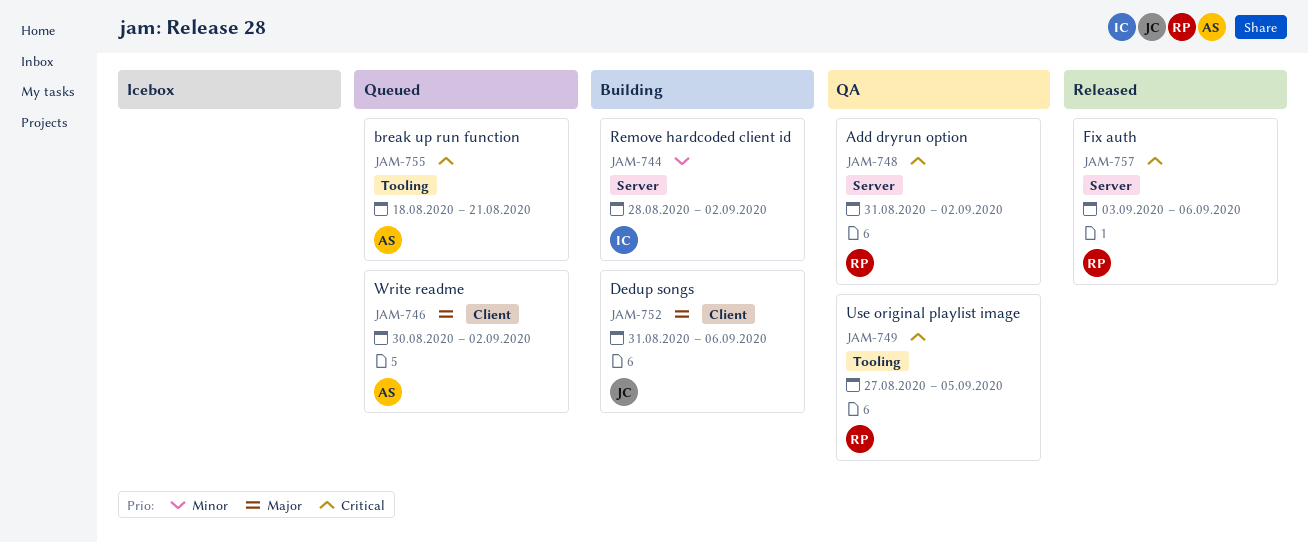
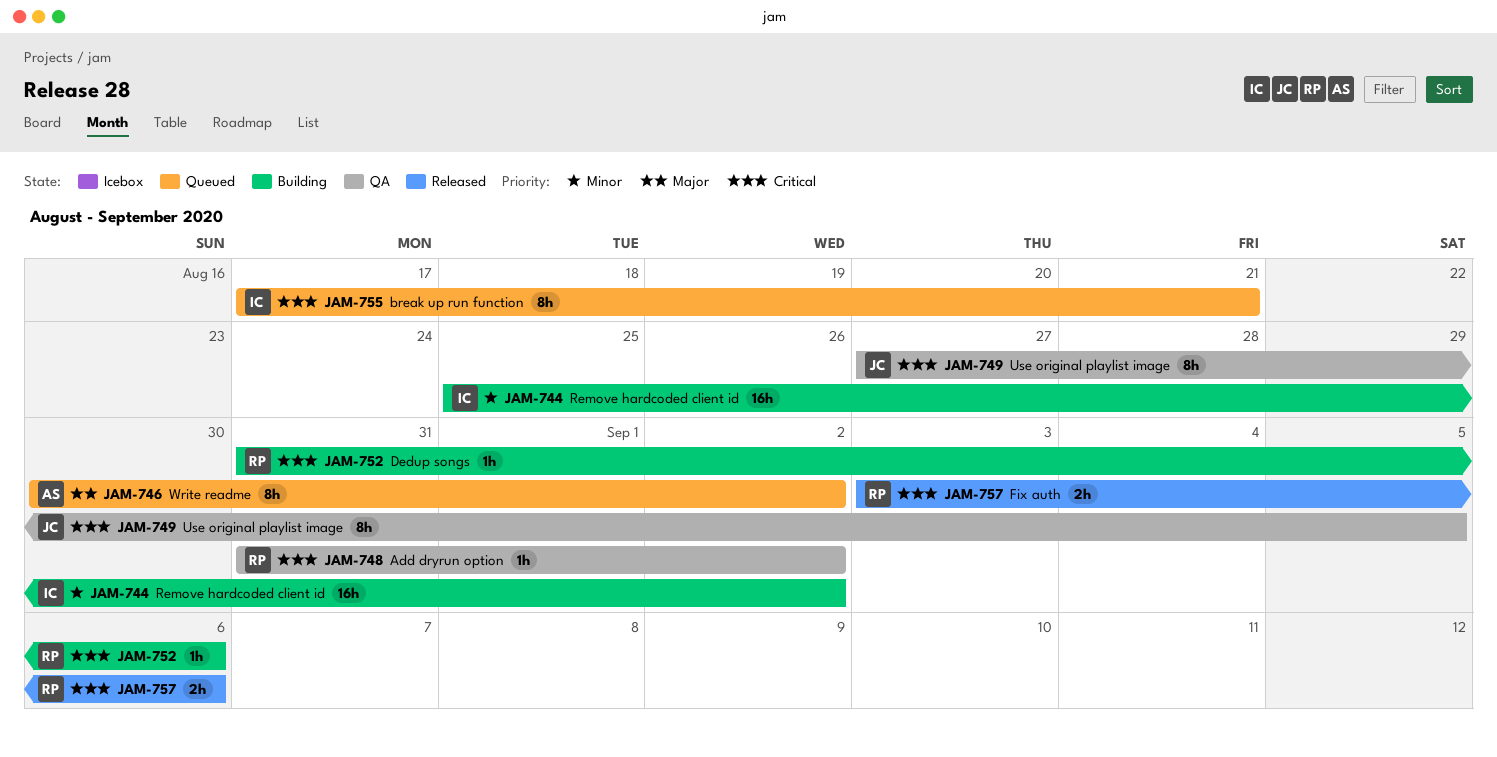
JAM-744, start: Aug 28 -> Aug 25
JAM-749, owner: RP -> JC
JAM-752, owner: JC -> RP
JAM-752, priority: Major -> Critical
JAM-755, owner: AS -> IC
JAM-755, start: Aug 18 -> Aug 17

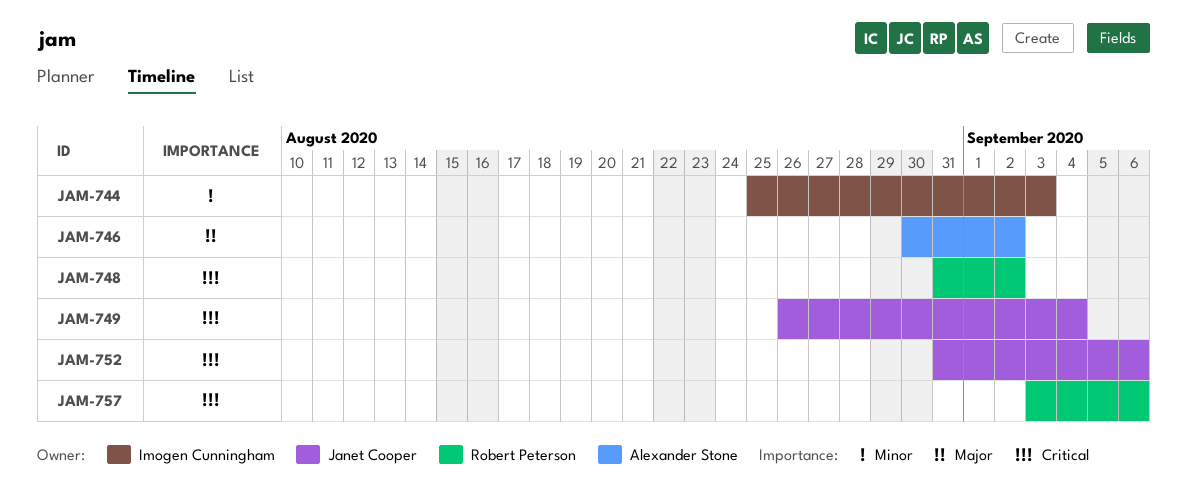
JAM-744, due: Sep 2 -> Sep 3
JAM-749, start: Aug 27 -> Aug 26
JAM-749, due: Sep 5 -> Sep 4
JAM-752, owner: Robert Peterson -> Janet Cooper
JAM-755: present -> none

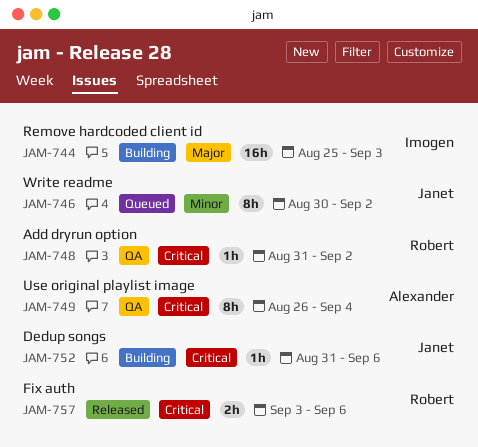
JAM-744, priority: Minor -> Major
JAM-746, owner: Alexander Stone -> Janet Cooper
JAM-746, priority: Major -> Minor
JAM-749, owner: Janet Cooper -> Alexander Stone

